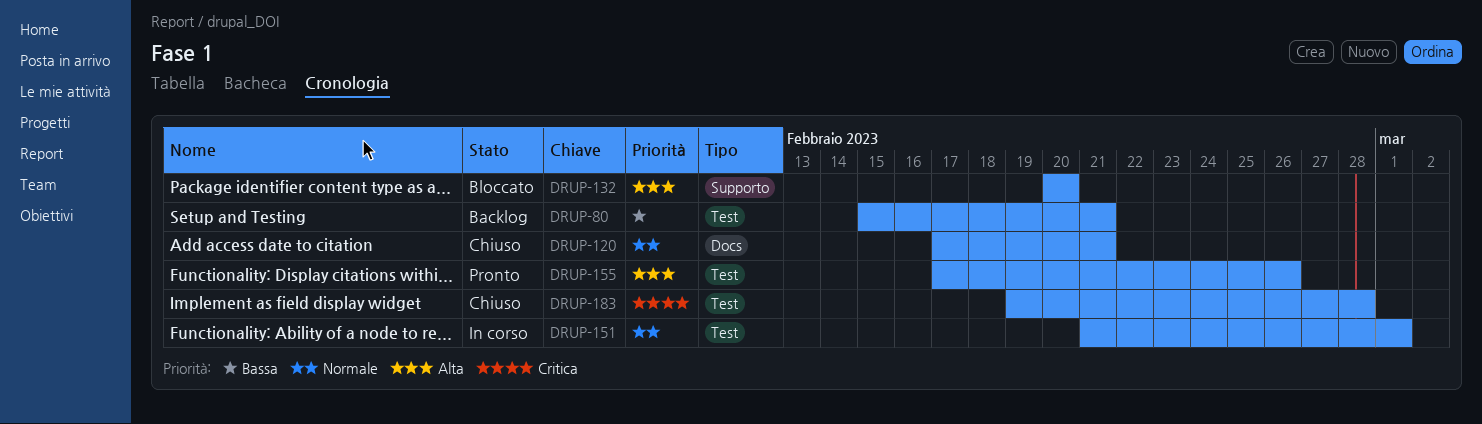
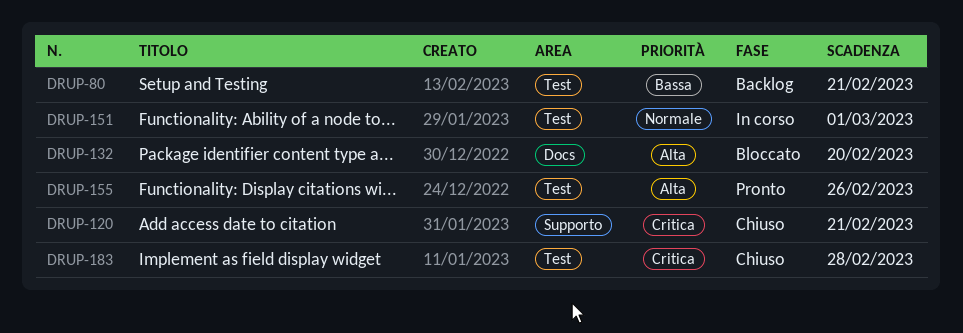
DRUP-120, priority: Normale -> Critica
DRUP-120, label: Docs -> Supporto
DRUP-132, label: Supporto -> Docs

